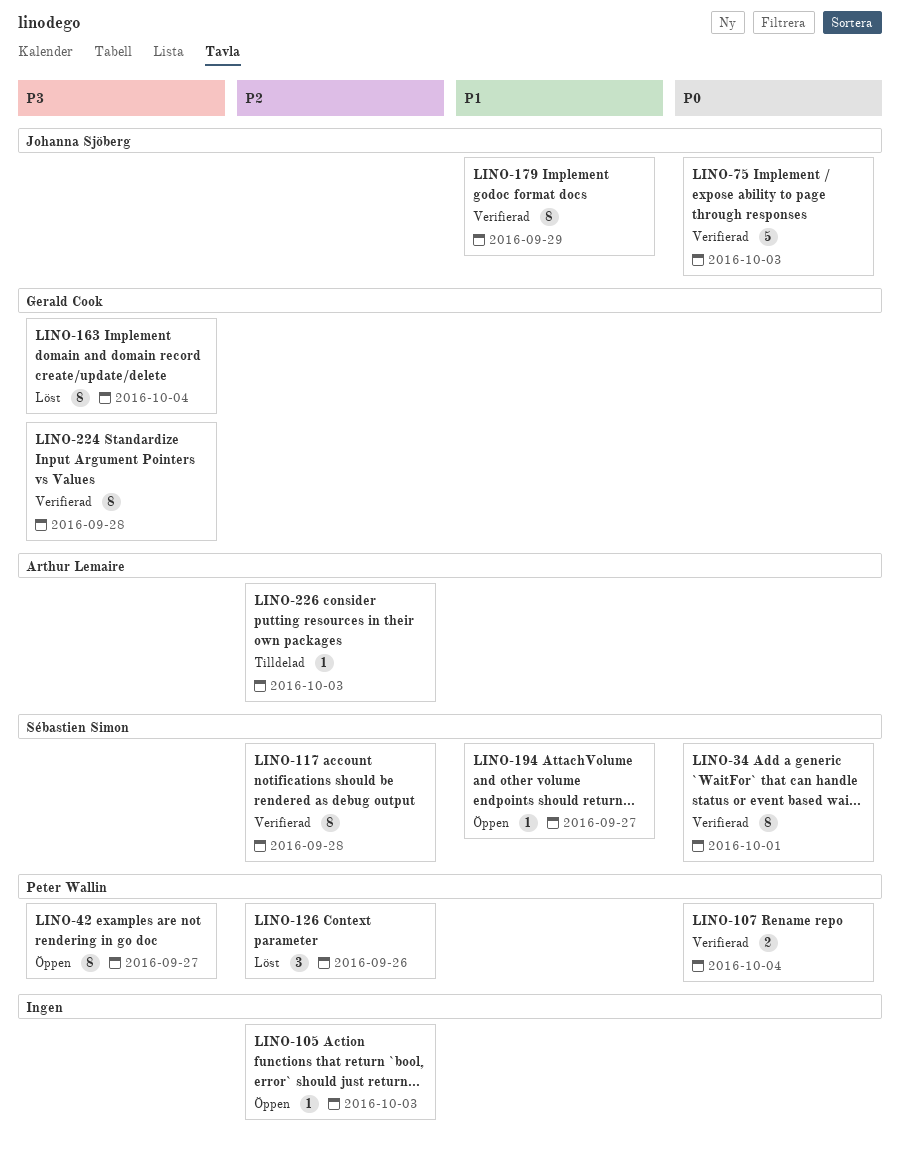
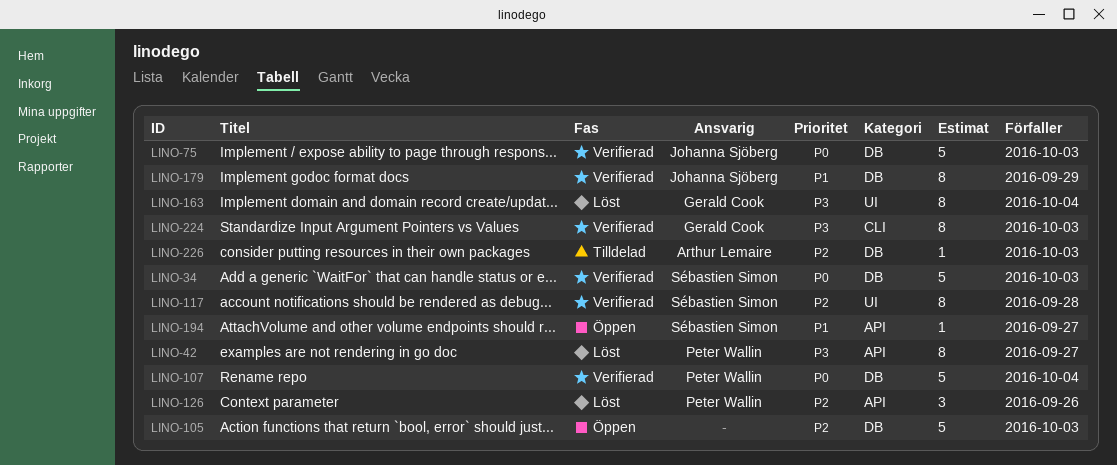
LINO-34, estimate: 8 -> 5
LINO-34, due: Oct 1 -> Oct 3
LINO-42, status: Öppen -> Löst
LINO-105, estimate: 1 -> 5
LINO-107, estimate: 2 -> 5
LINO-224, due: Sep 28 -> Oct 3

